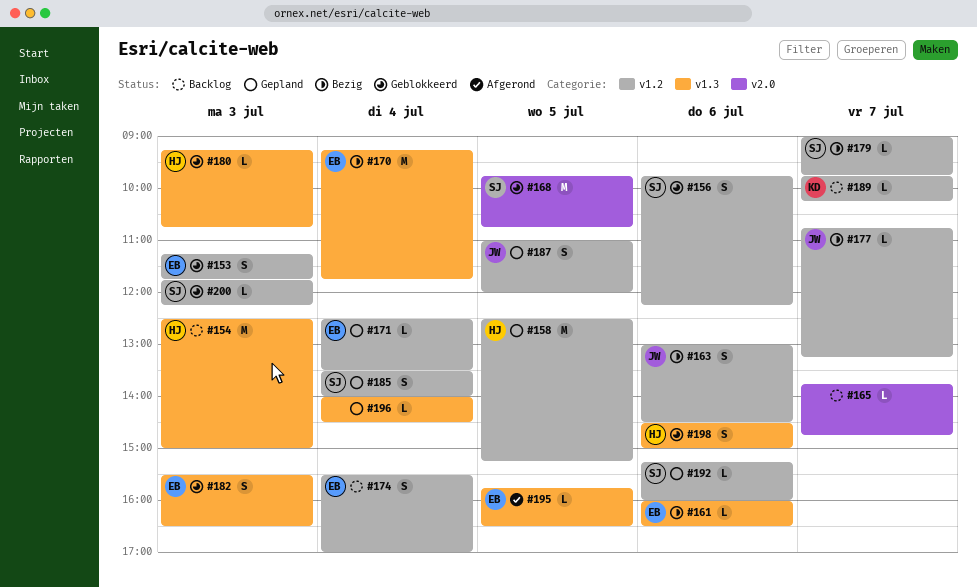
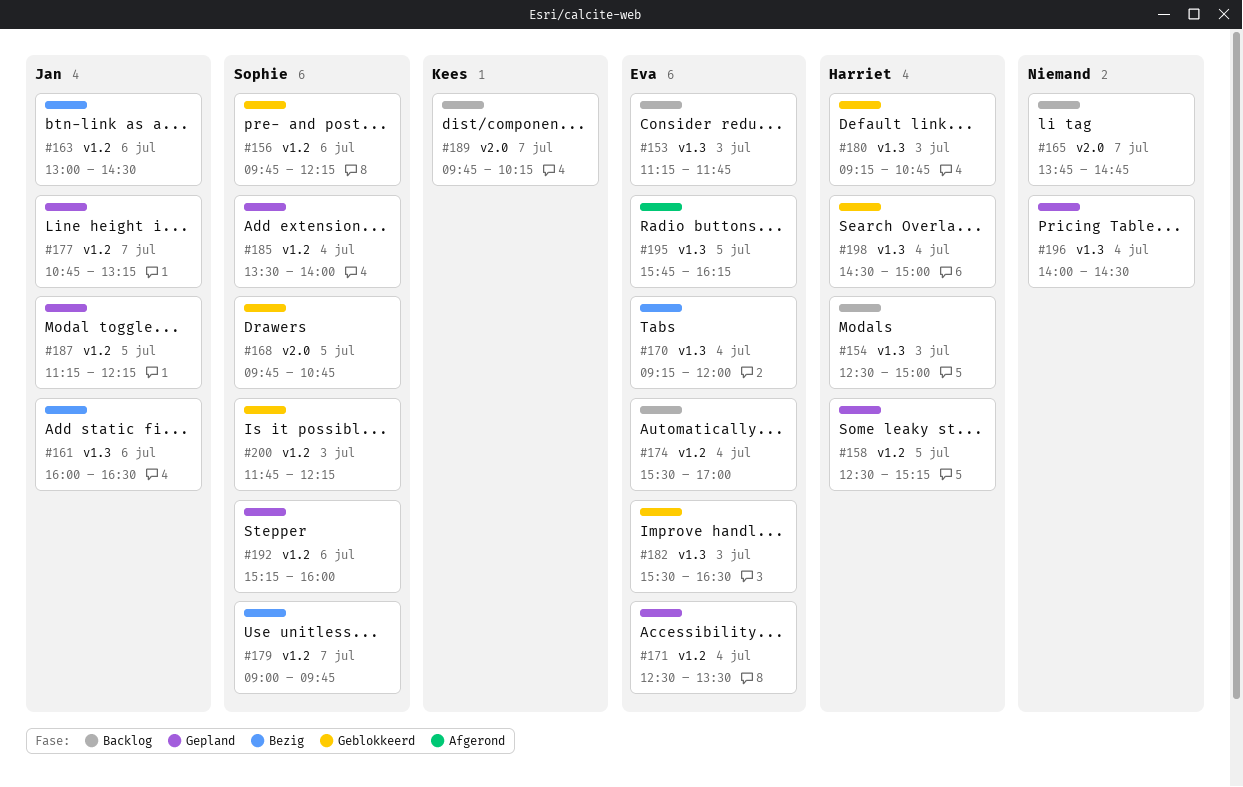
#153, status: Geblokkeerd -> Backlog
#153, label: v1.2 -> v1.3
#161, owner: Eva -> Jan
#170, ends: 11:45 -> 12:00
#177, status: Bezig -> Gepland
#187, begins: 11:00 -> 11:15
#187, ends: 12:00 -> 12:15
#189, label: v1.2 -> v2.0
#195, ends: 16:30 -> 16:15
#198, day: Jul 6 -> Jul 4

